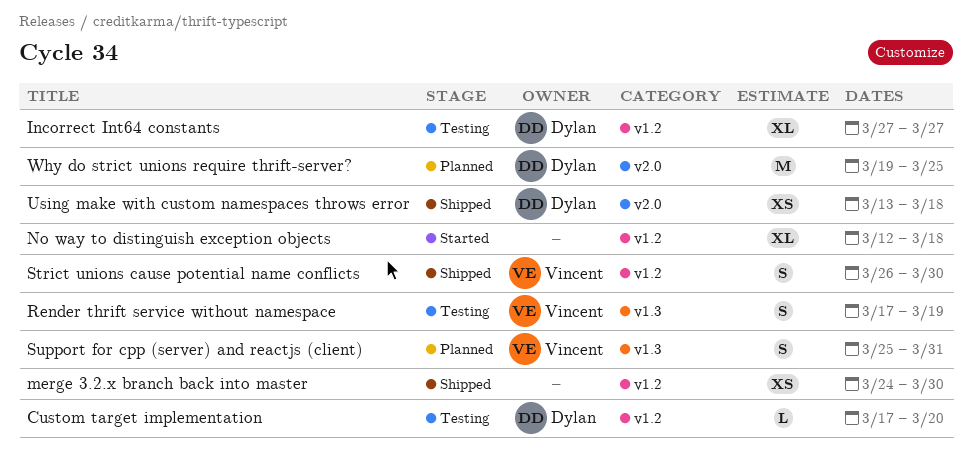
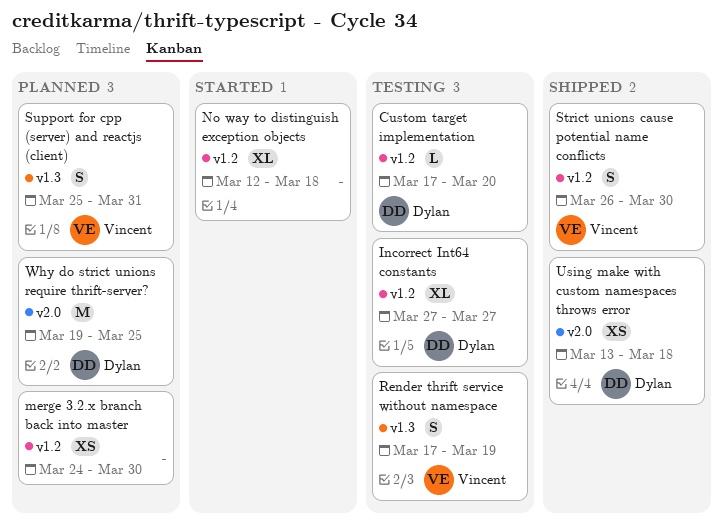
merge 3.2.x branch back into master, status: Shipped -> Planned

